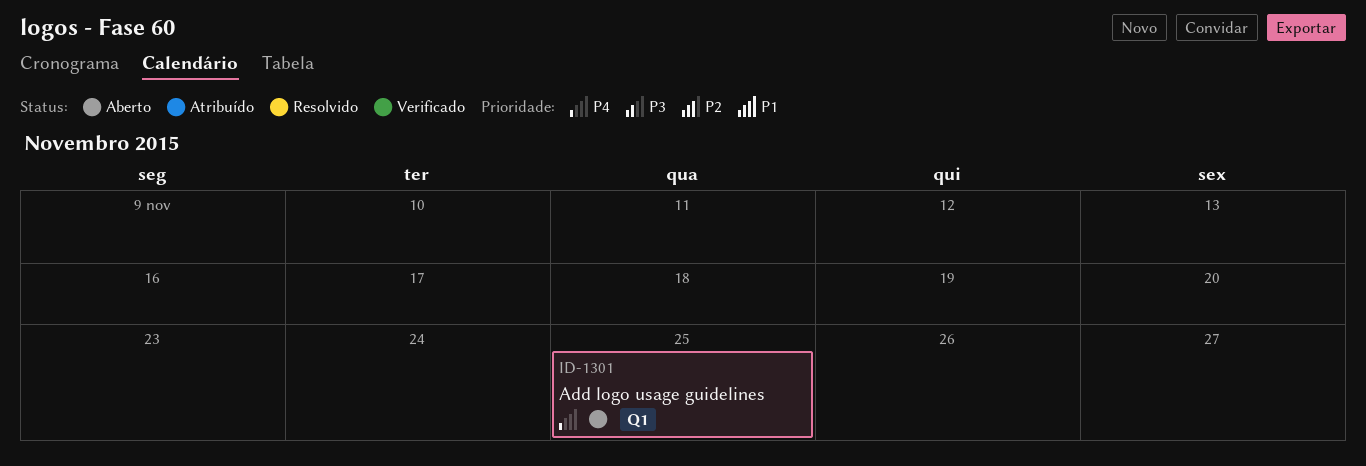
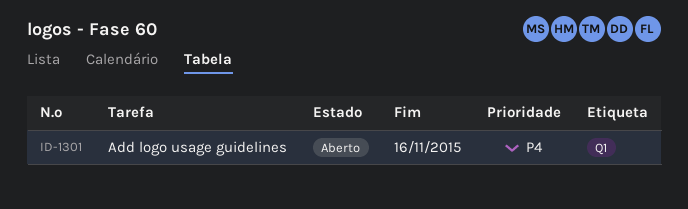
ID-1301, due: Nov 25 -> Nov 16

